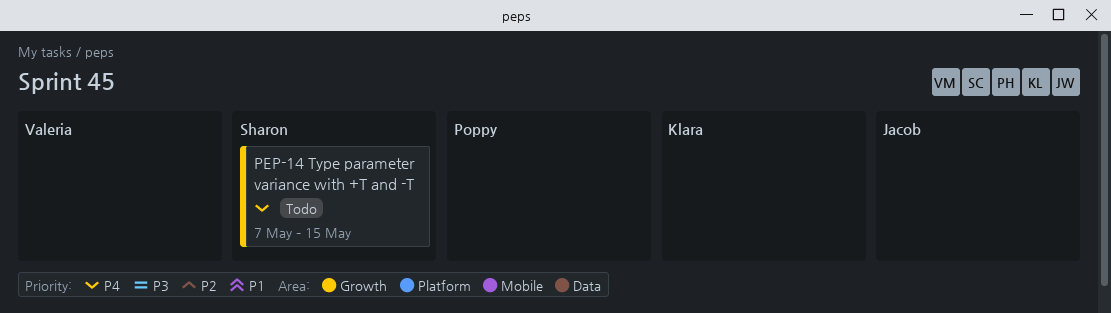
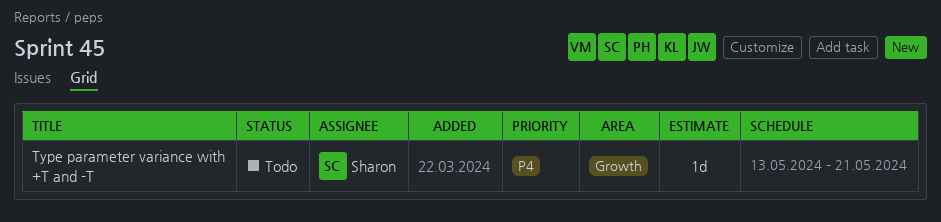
Type parameter variance with +T and -T, start: May 7 -> May 13
Type parameter variance with +T and -T, due: May 15 -> May 21

